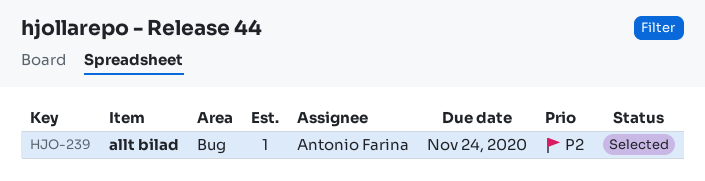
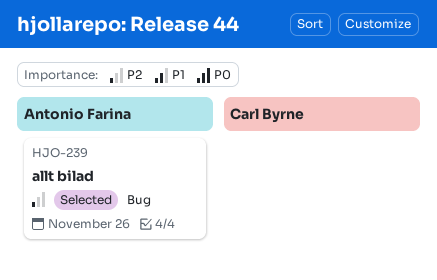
HJO-239, due: Nov 24 -> Nov 26

